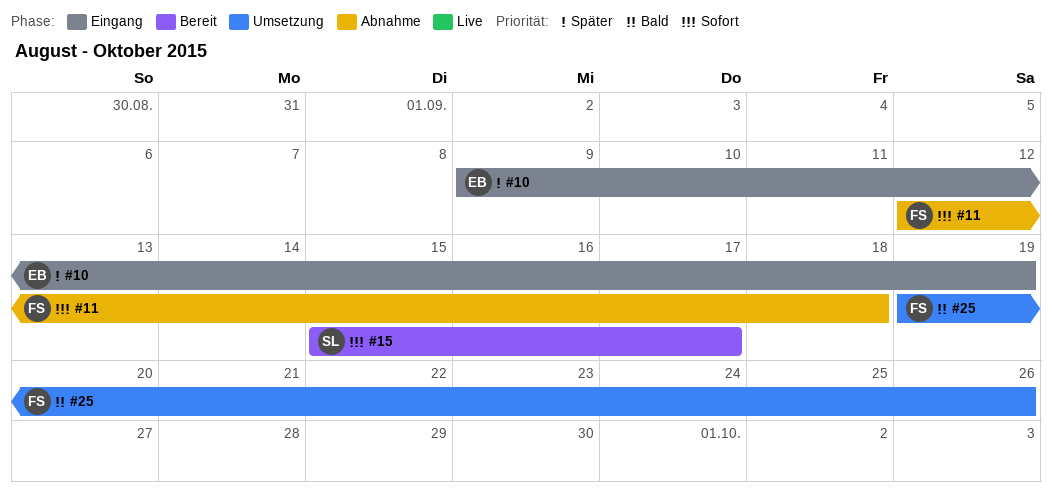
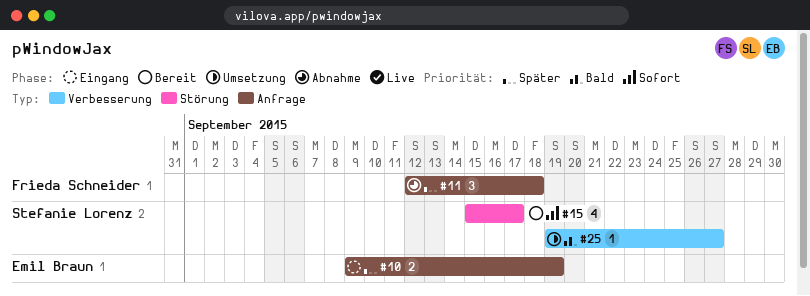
#11, priority: Sofort -> Später
#25, owner: Frieda Schneider -> Stefanie Lorenz
#25, due: Sep 26 -> Sep 27

